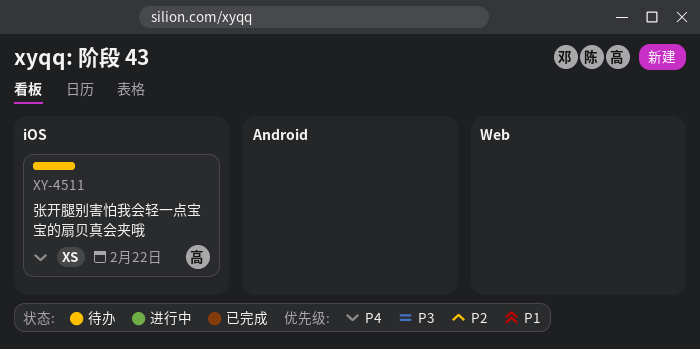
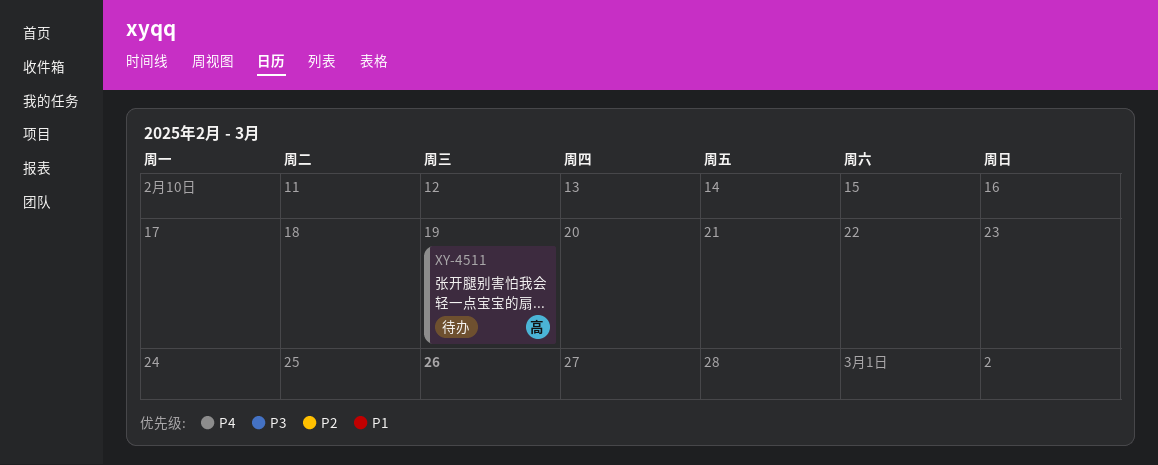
XY-4511, due: Feb 22 -> Feb 19

